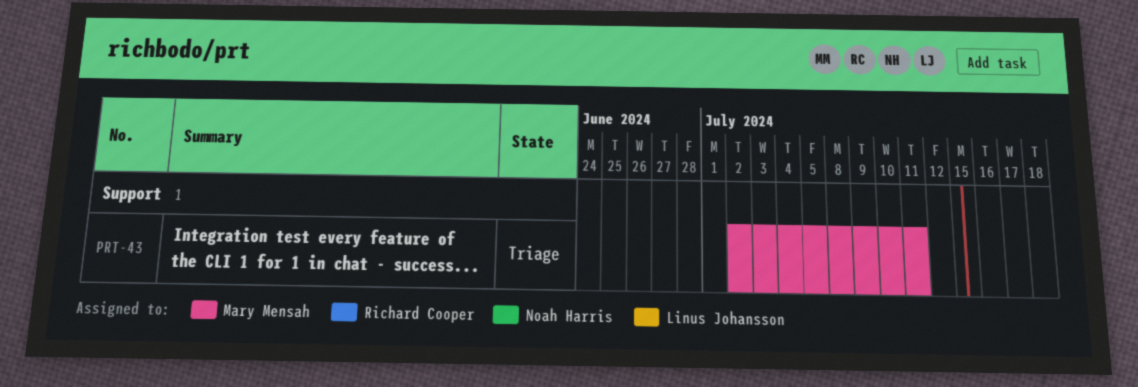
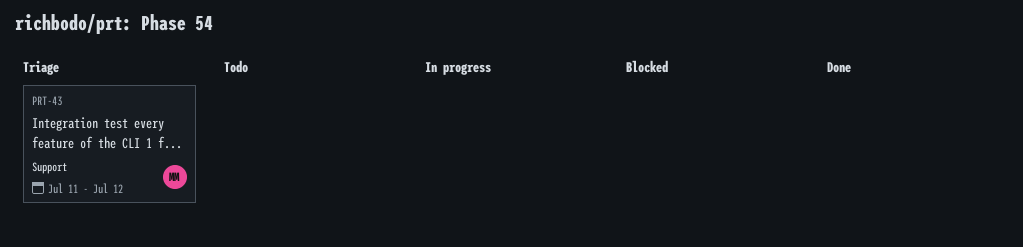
PRT-43, start: Jul 2 -> Jul 11
PRT-43, due: Jul 11 -> Jul 12

